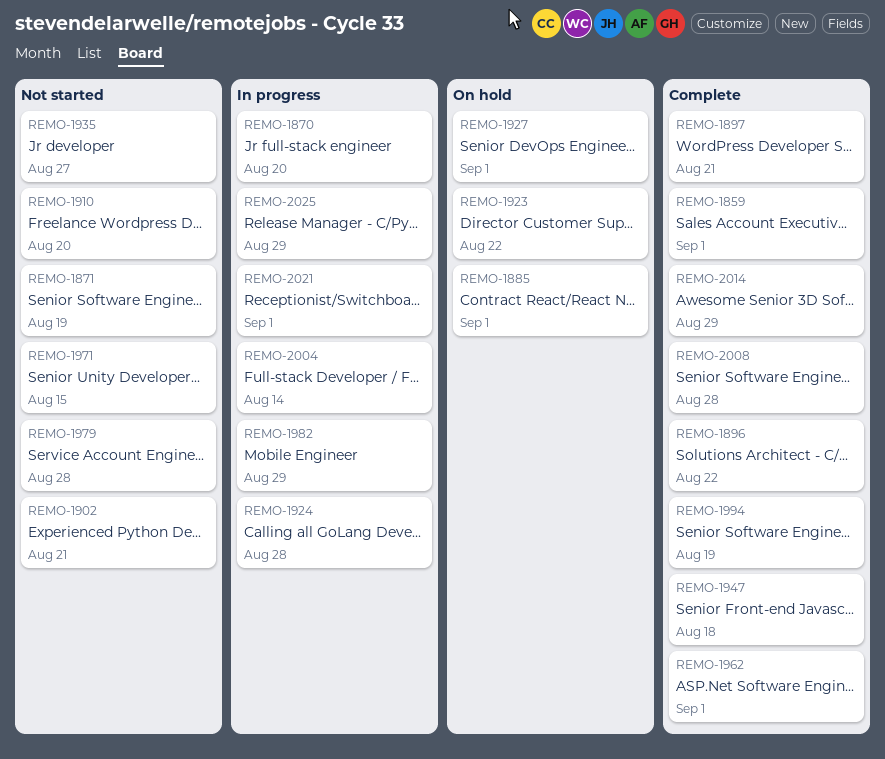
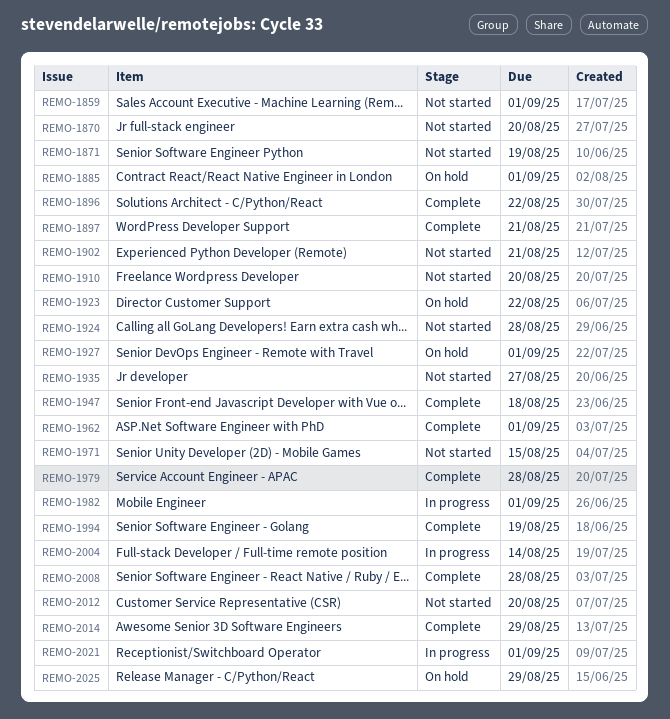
REMO-1859, status: Complete -> Not started
REMO-1870, status: In progress -> Not started
REMO-1924, status: In progress -> Not started
REMO-1979, status: Not started -> Complete
REMO-1982, due: Aug 29 -> Sep 1
REMO-2012: none -> present
REMO-2025, status: In progress -> On hold

